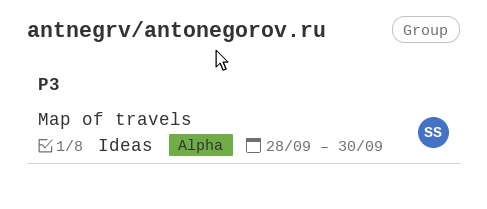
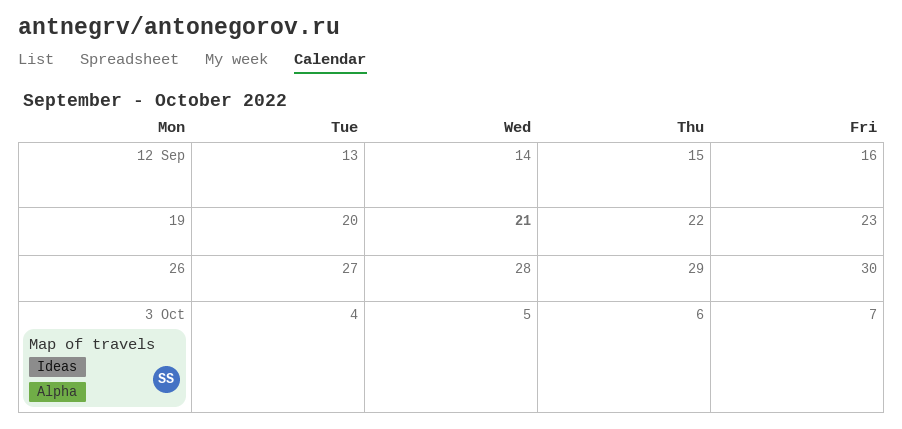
Map of travels, due: Sep 30 -> Oct 3

